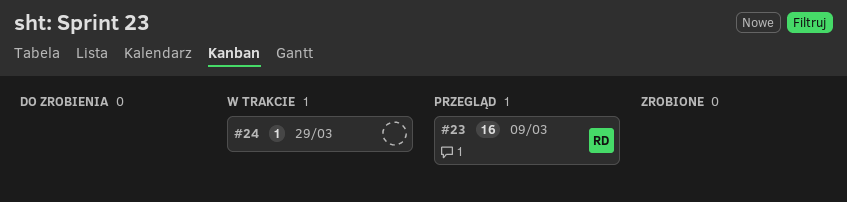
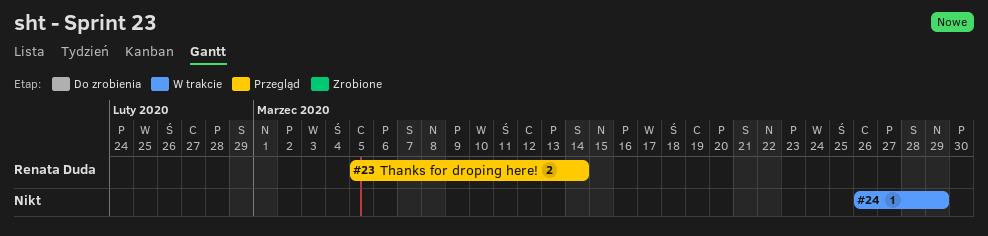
#23, estimate: 16 -> 2
#23, due: Mar 9 -> Mar 14

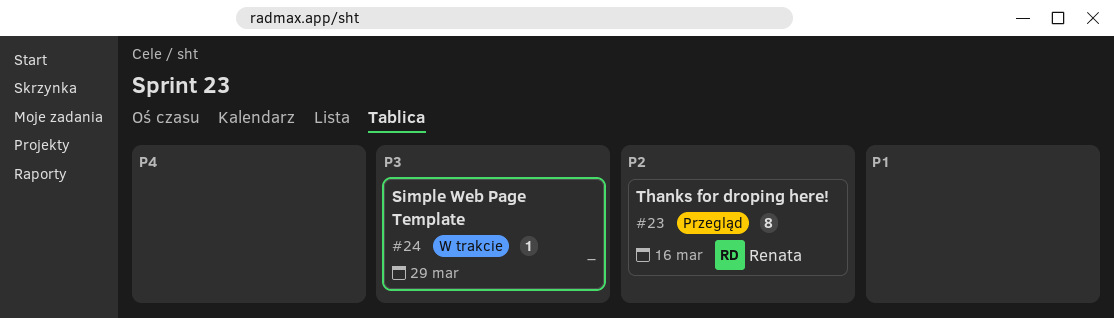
#23, estimate: 2 -> 8
#23, due: Mar 14 -> Mar 16

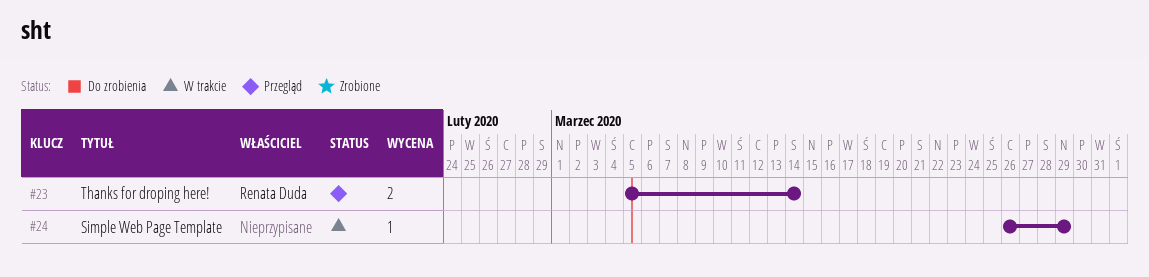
#23, estimate: 8 -> 2
#23, due: Mar 16 -> Mar 14

